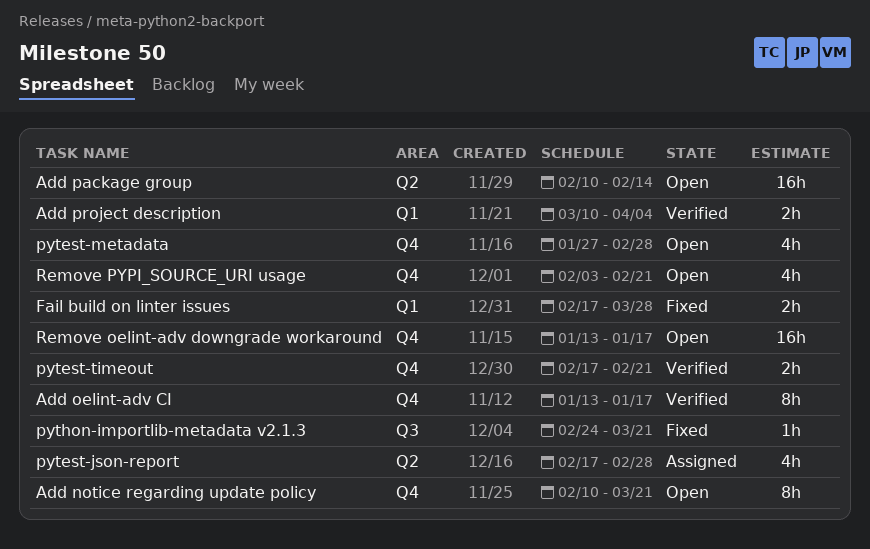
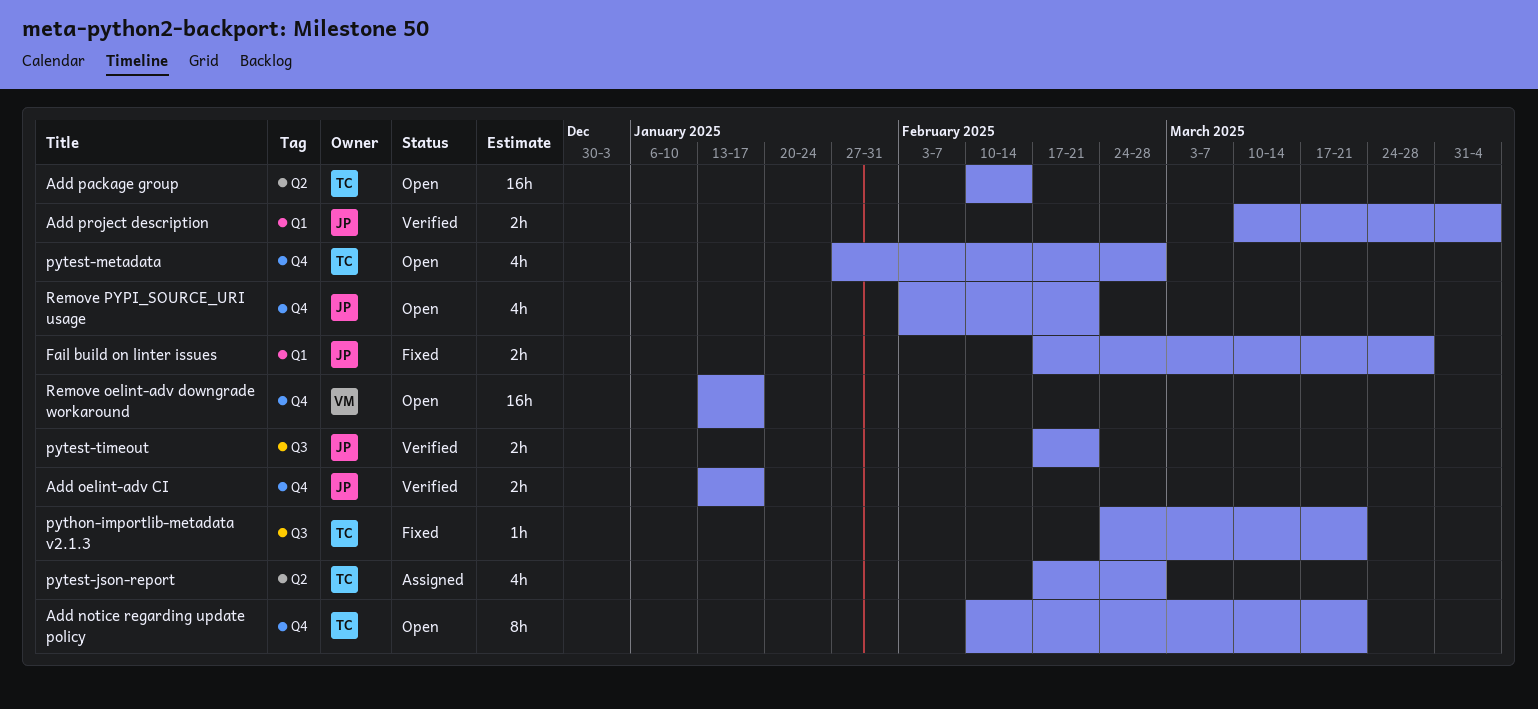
Add oelint-adv CI, estimate: 8h -> 2h
pytest-timeout, label: Q4 -> Q3

